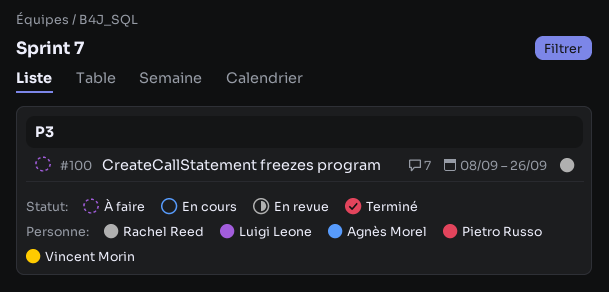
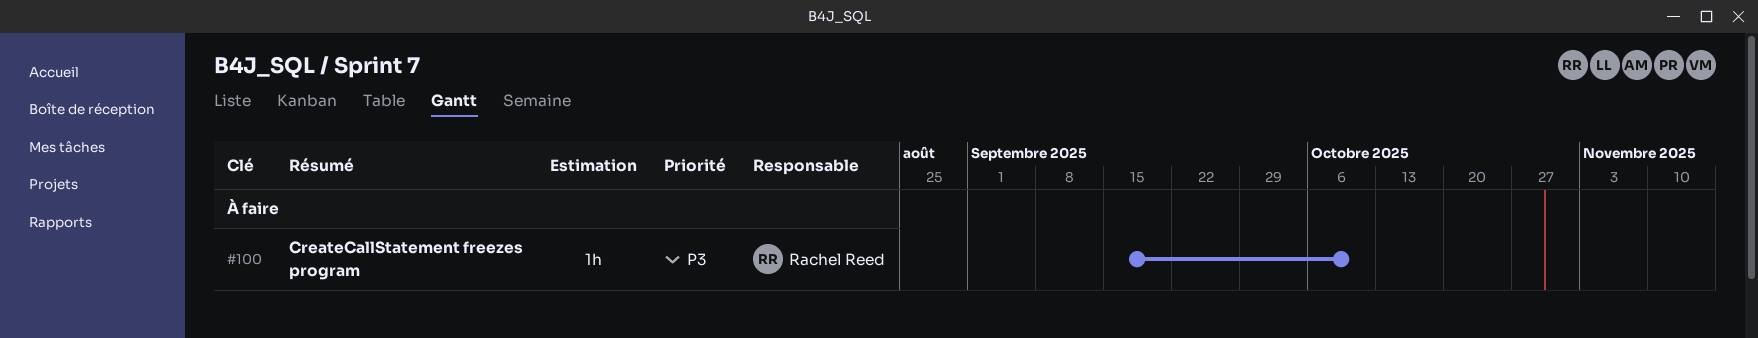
#100, start: Sep 8 -> Sep 15
#100, due: Sep 26 -> Oct 10

